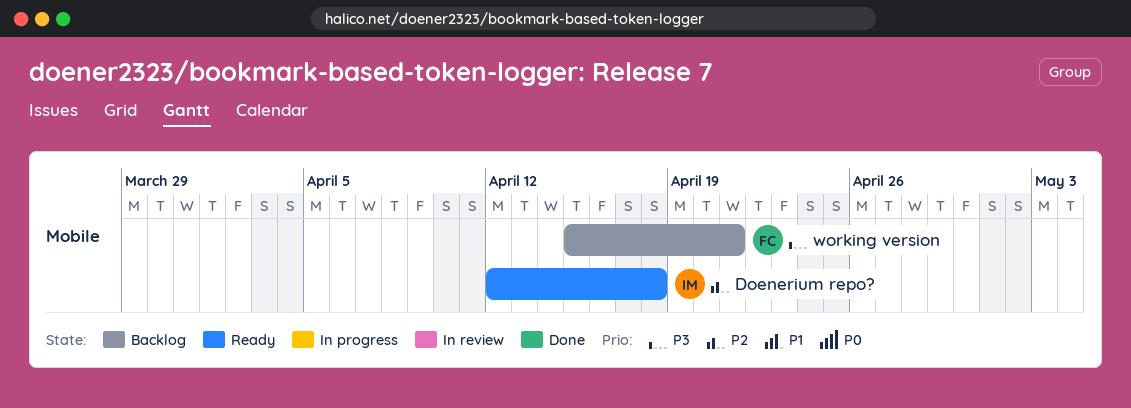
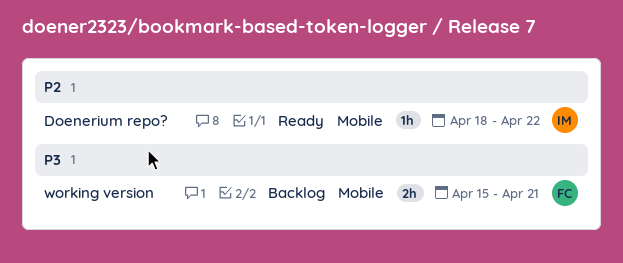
Doenerium repo?, start: Apr 12 -> Apr 18
Doenerium repo?, due: Apr 18 -> Apr 22

